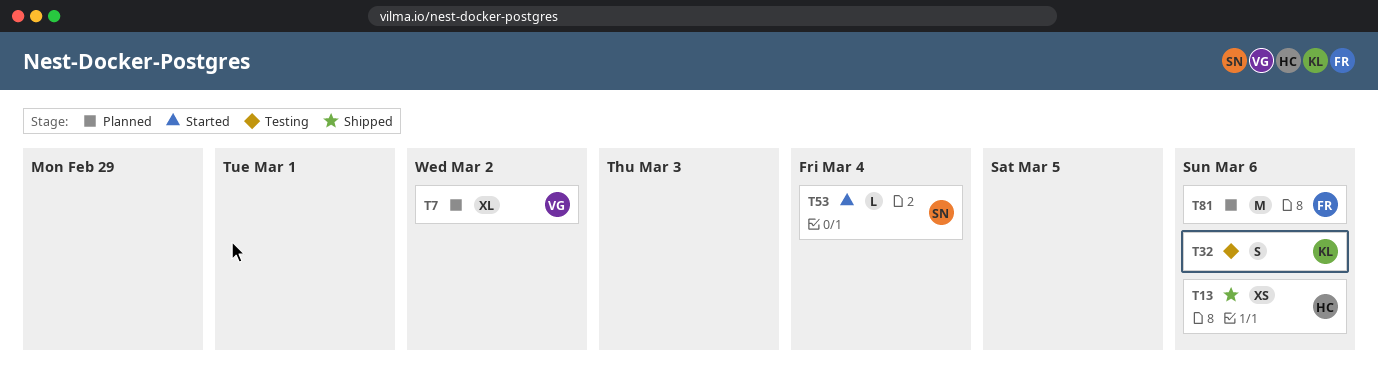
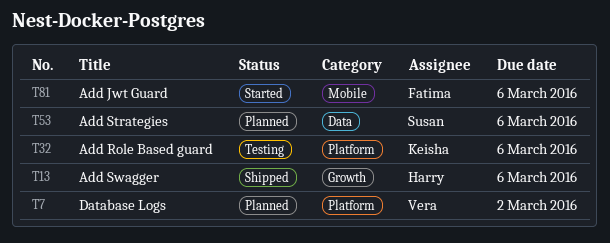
T53, status: Started -> Planned
T53, due: Mar 4 -> Mar 6
T81, status: Planned -> Started

